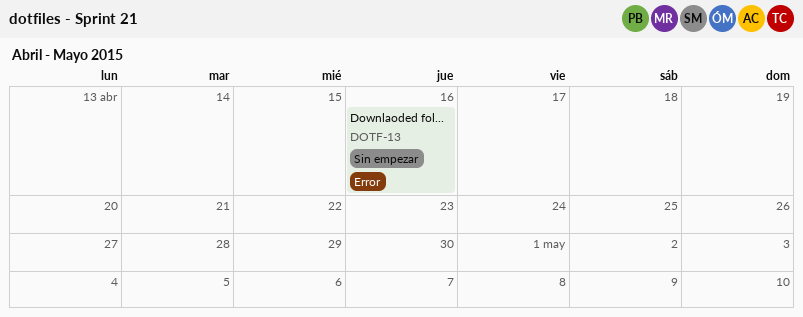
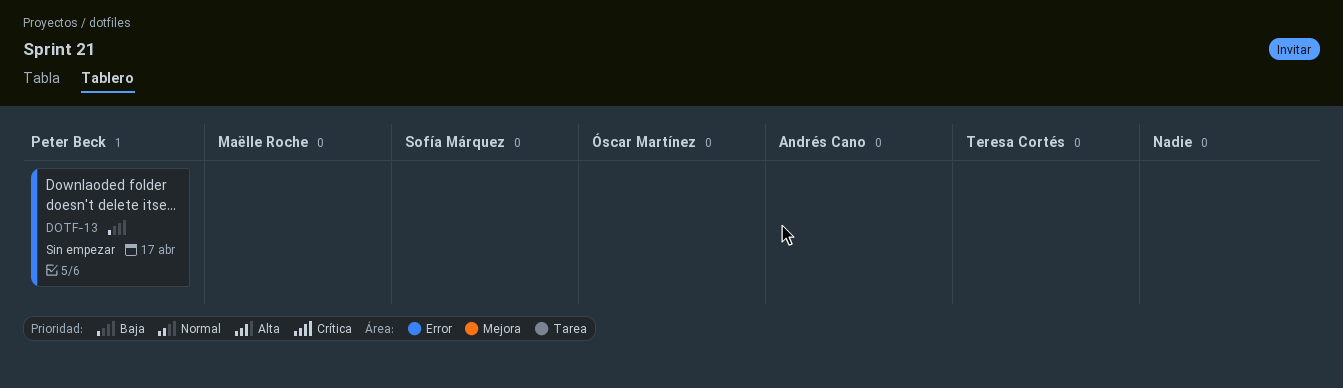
DOTF-13, due: Apr 16 -> Apr 17

